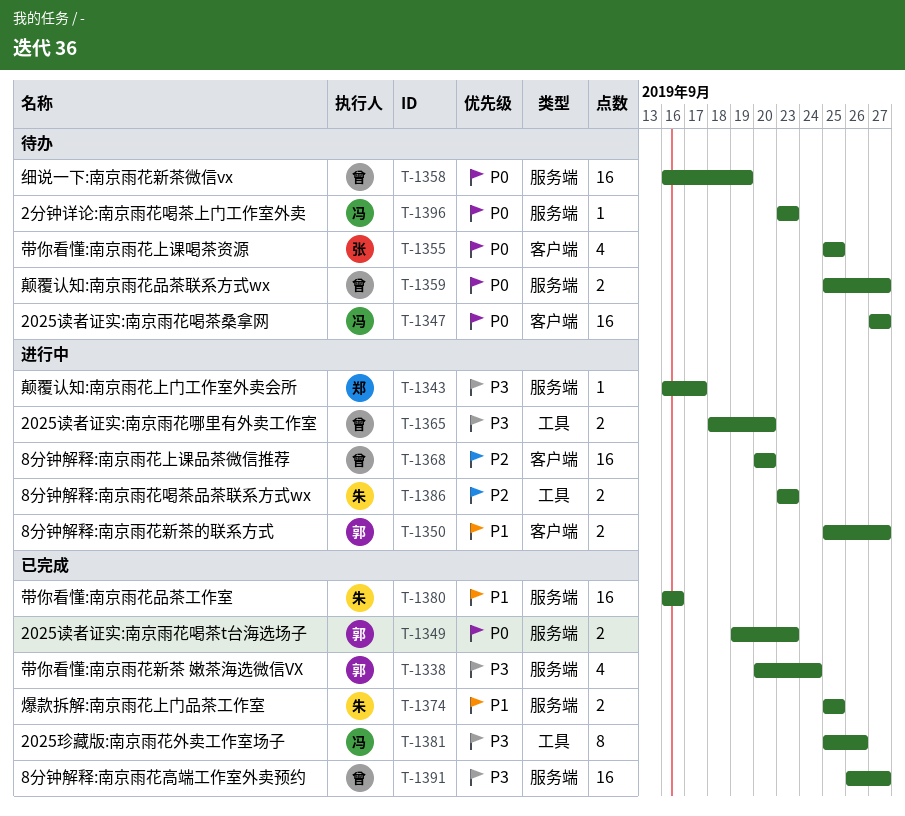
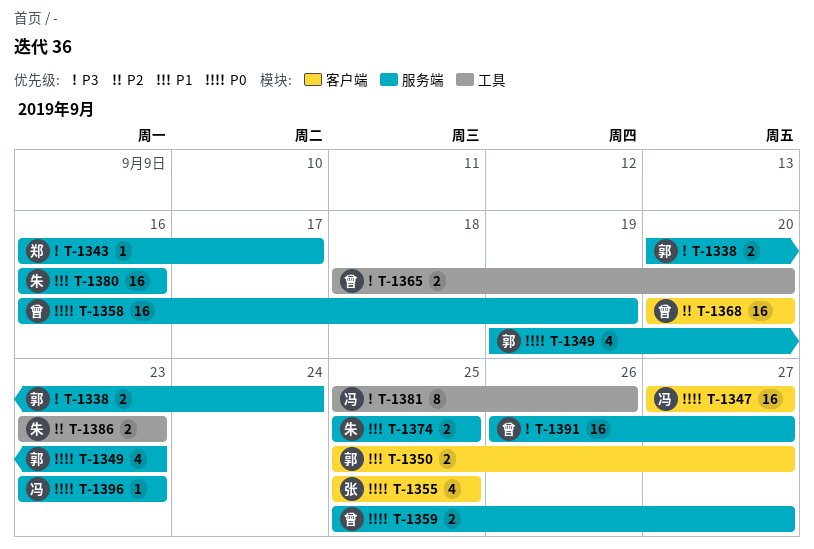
T-1338, estimate: 4 -> 2
T-1349, estimate: 2 -> 4

